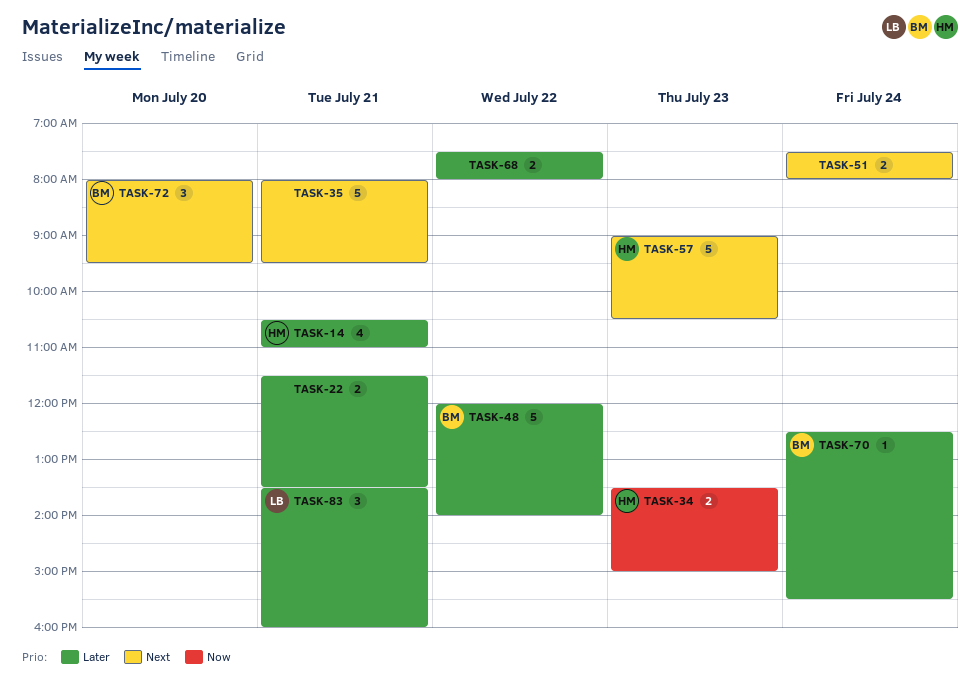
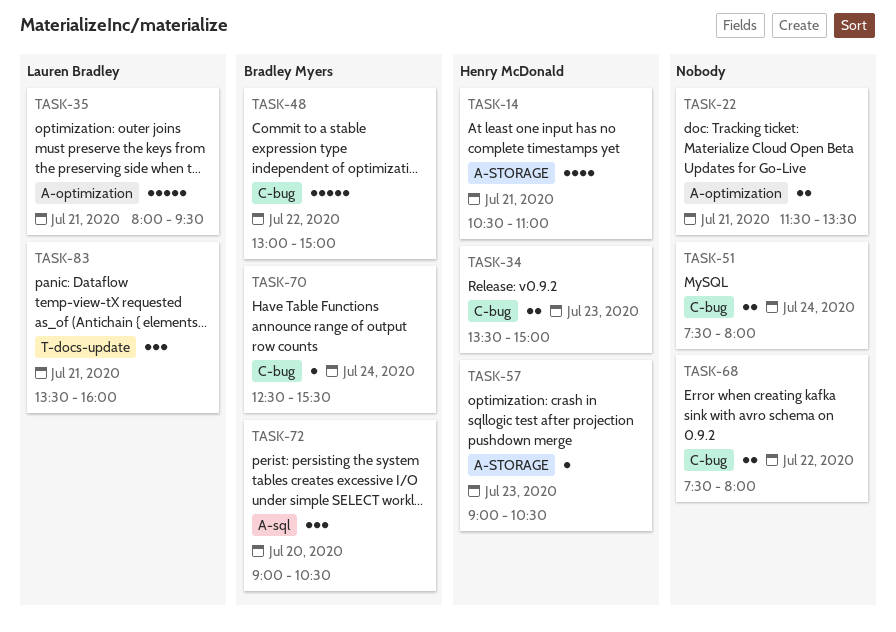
TASK-35, owner: none -> Lauren Bradley
TASK-48, begins: 12:00 -> 13:00
TASK-48, ends: 14:00 -> 15:00
TASK-57, estimate: 5 -> 1
TASK-72, begins: 08:00 -> 09:00
TASK-72, ends: 09:30 -> 10:30

